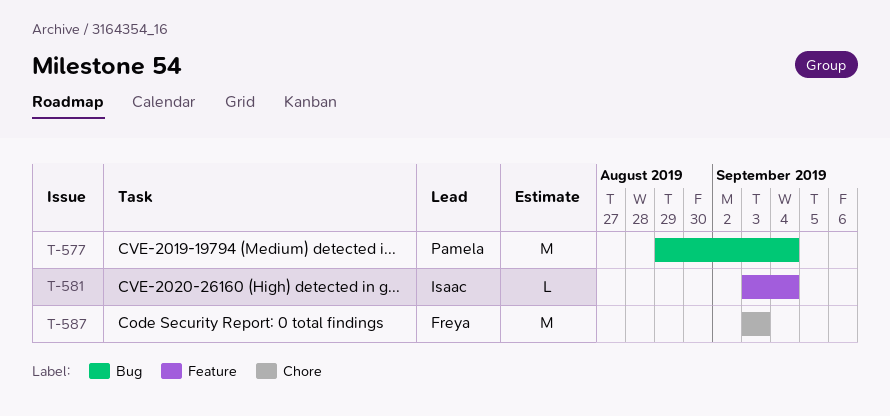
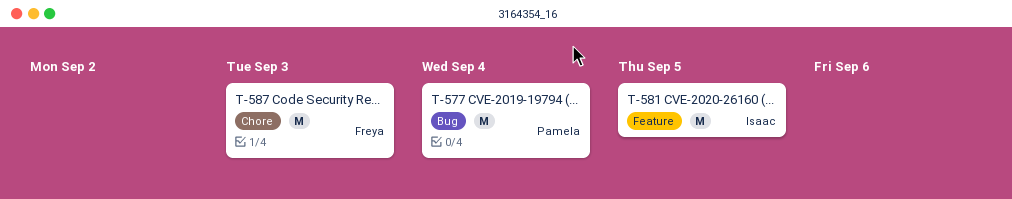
T-581, estimate: L -> M
T-581, due: Sep 4 -> Sep 5

